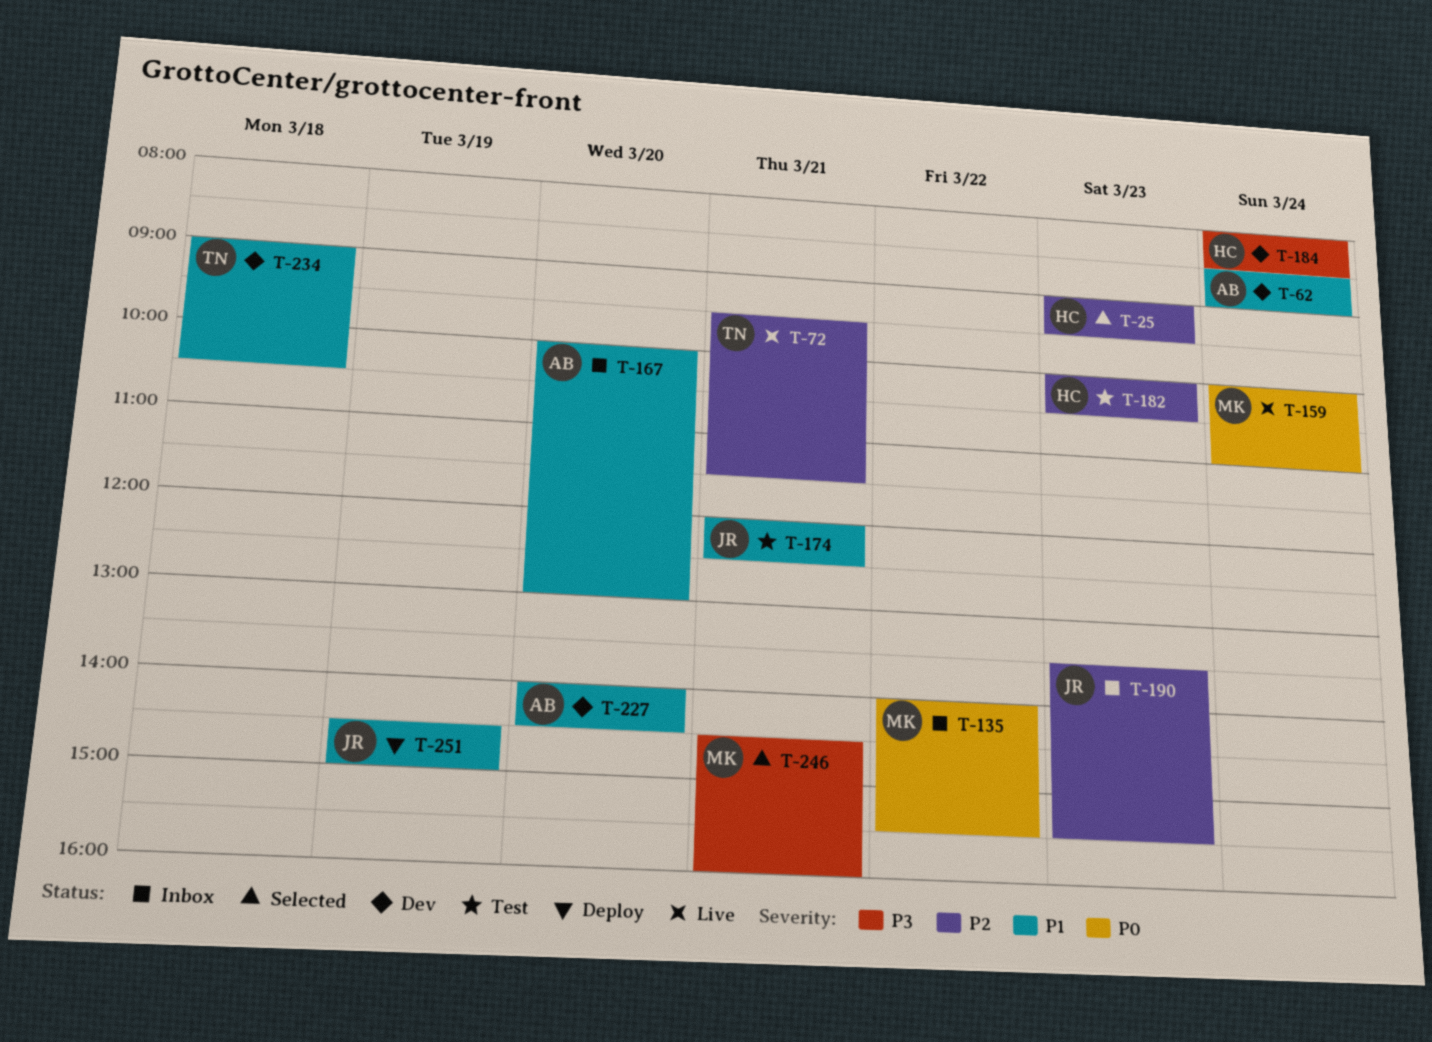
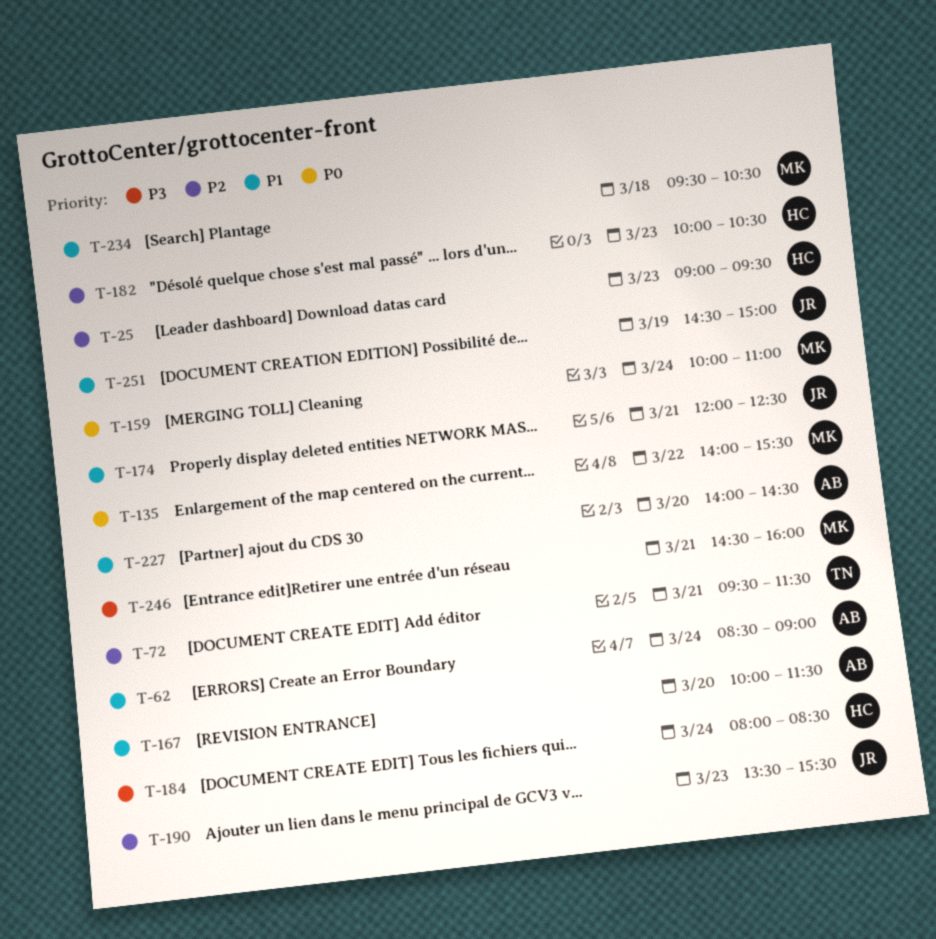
T-167, ends: 13:00 -> 11:30
T-234, owner: TN -> MK
T-234, begins: 09:00 -> 09:30

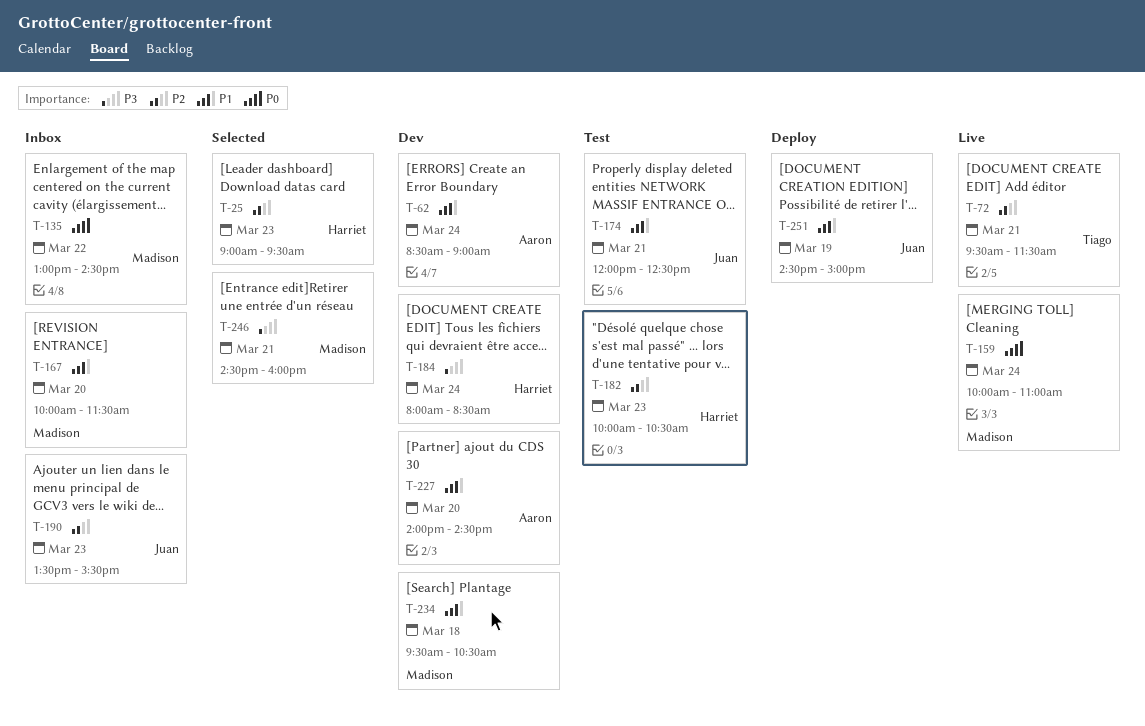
T-135, begins: 14:00 -> 13:00
T-135, ends: 15:30 -> 14:30
T-167, owner: Aaron -> Madison

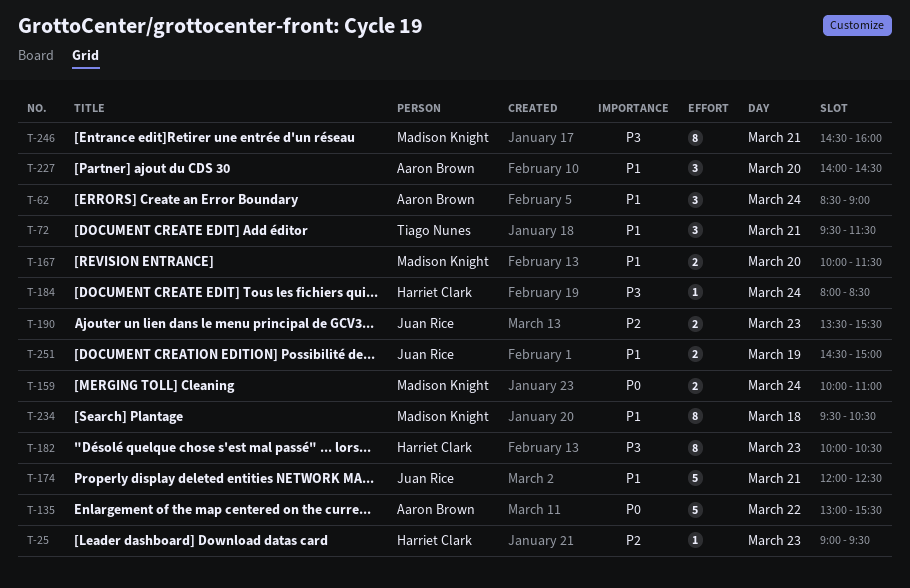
T-72, priority: P2 -> P1
T-135, owner: Madison Knight -> Aaron Brown
T-135, ends: 14:30 -> 15:30
T-182, priority: P2 -> P3

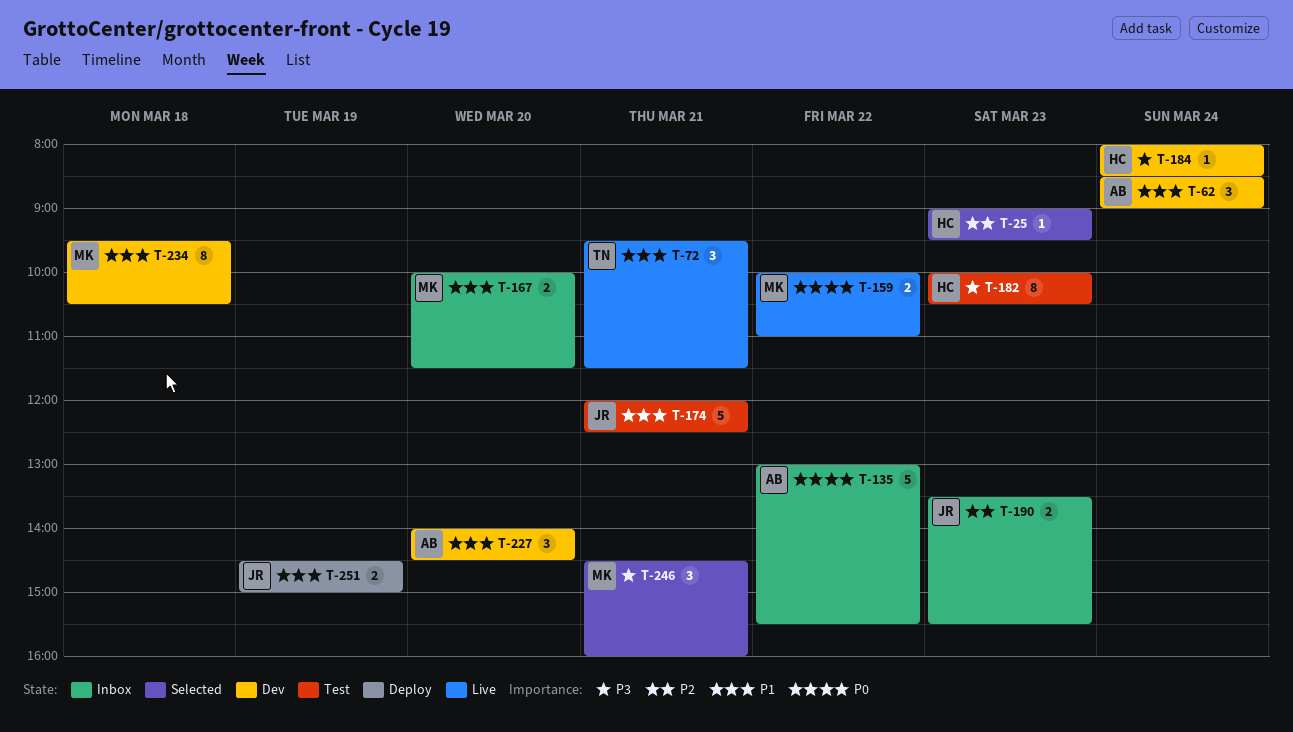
T-159, day: Mar 24 -> Mar 22
T-246, estimate: 8 -> 3

